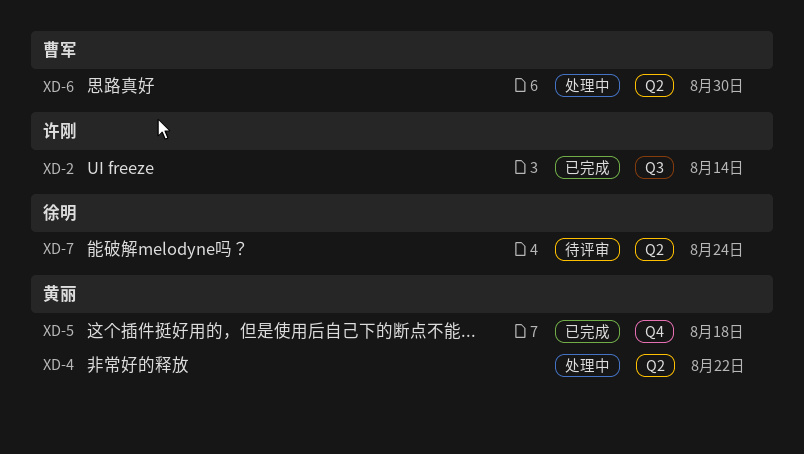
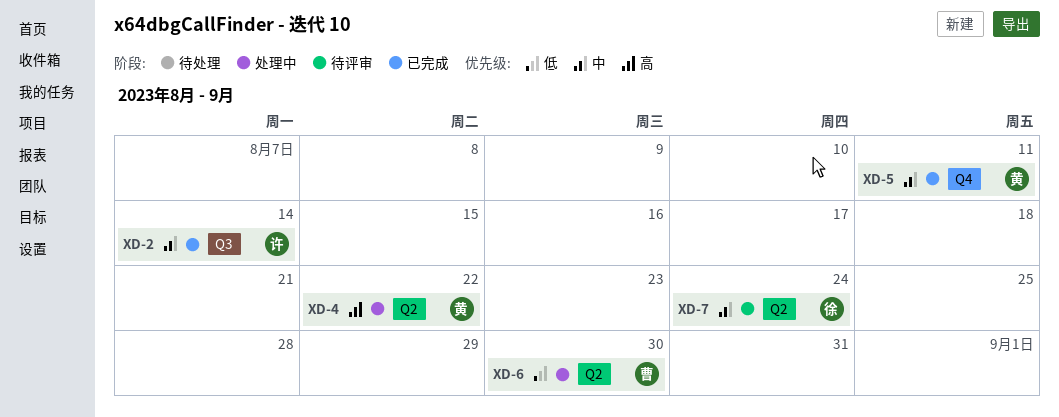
XD-5, due: Aug 18 -> Aug 11

